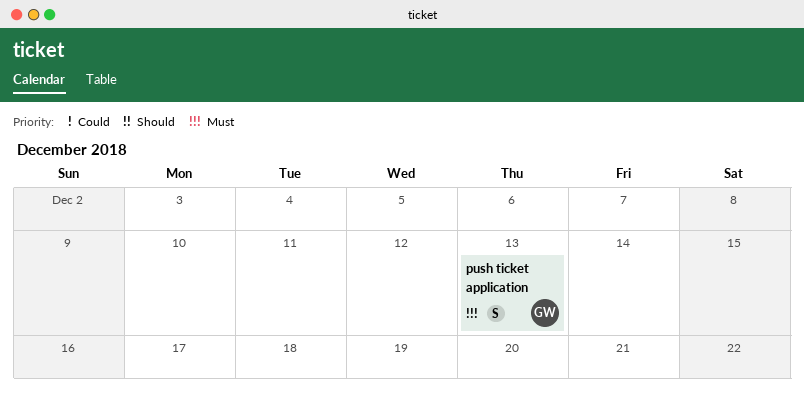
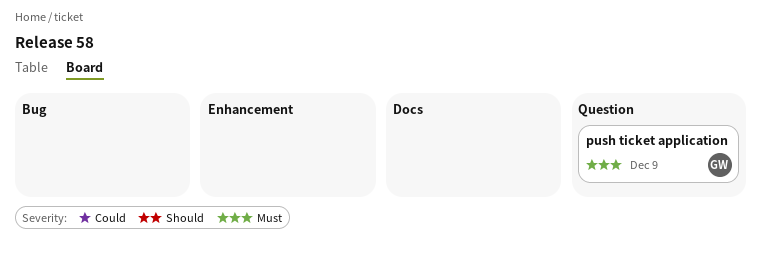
push ticket application, due: Dec 13 -> Dec 9

